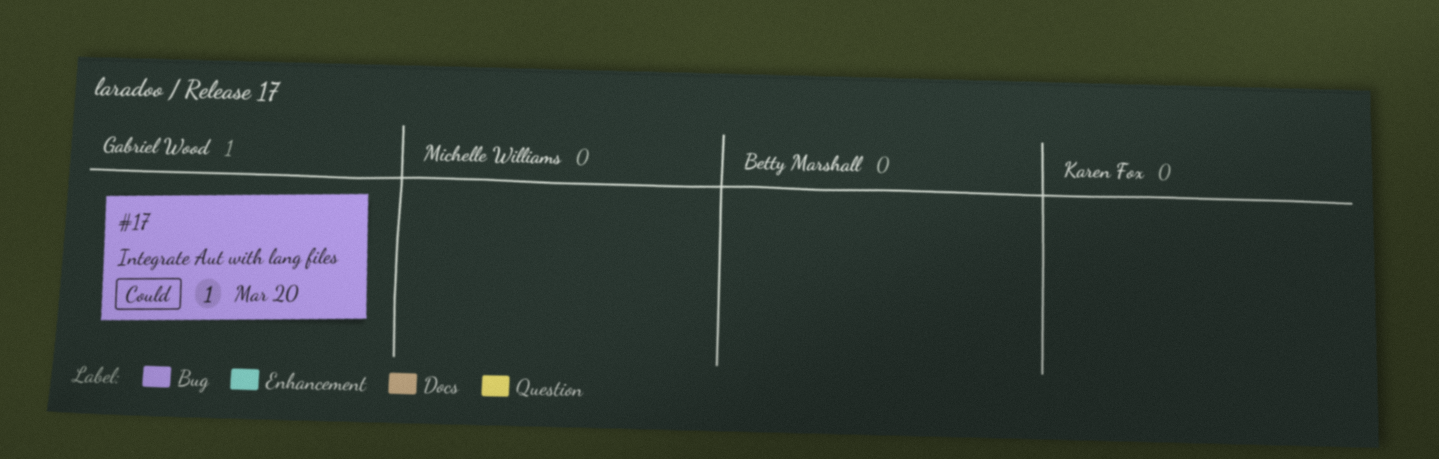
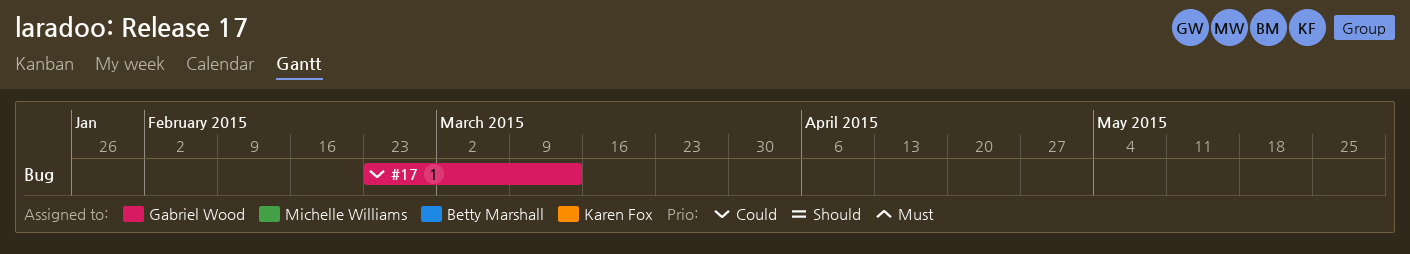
#17, due: Mar 20 -> Mar 13

